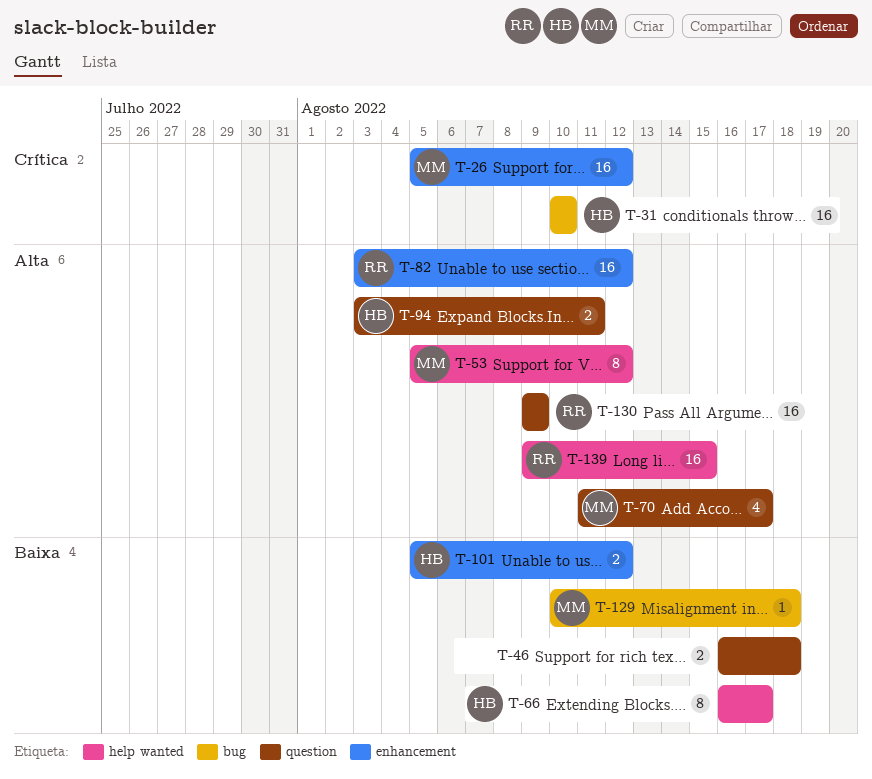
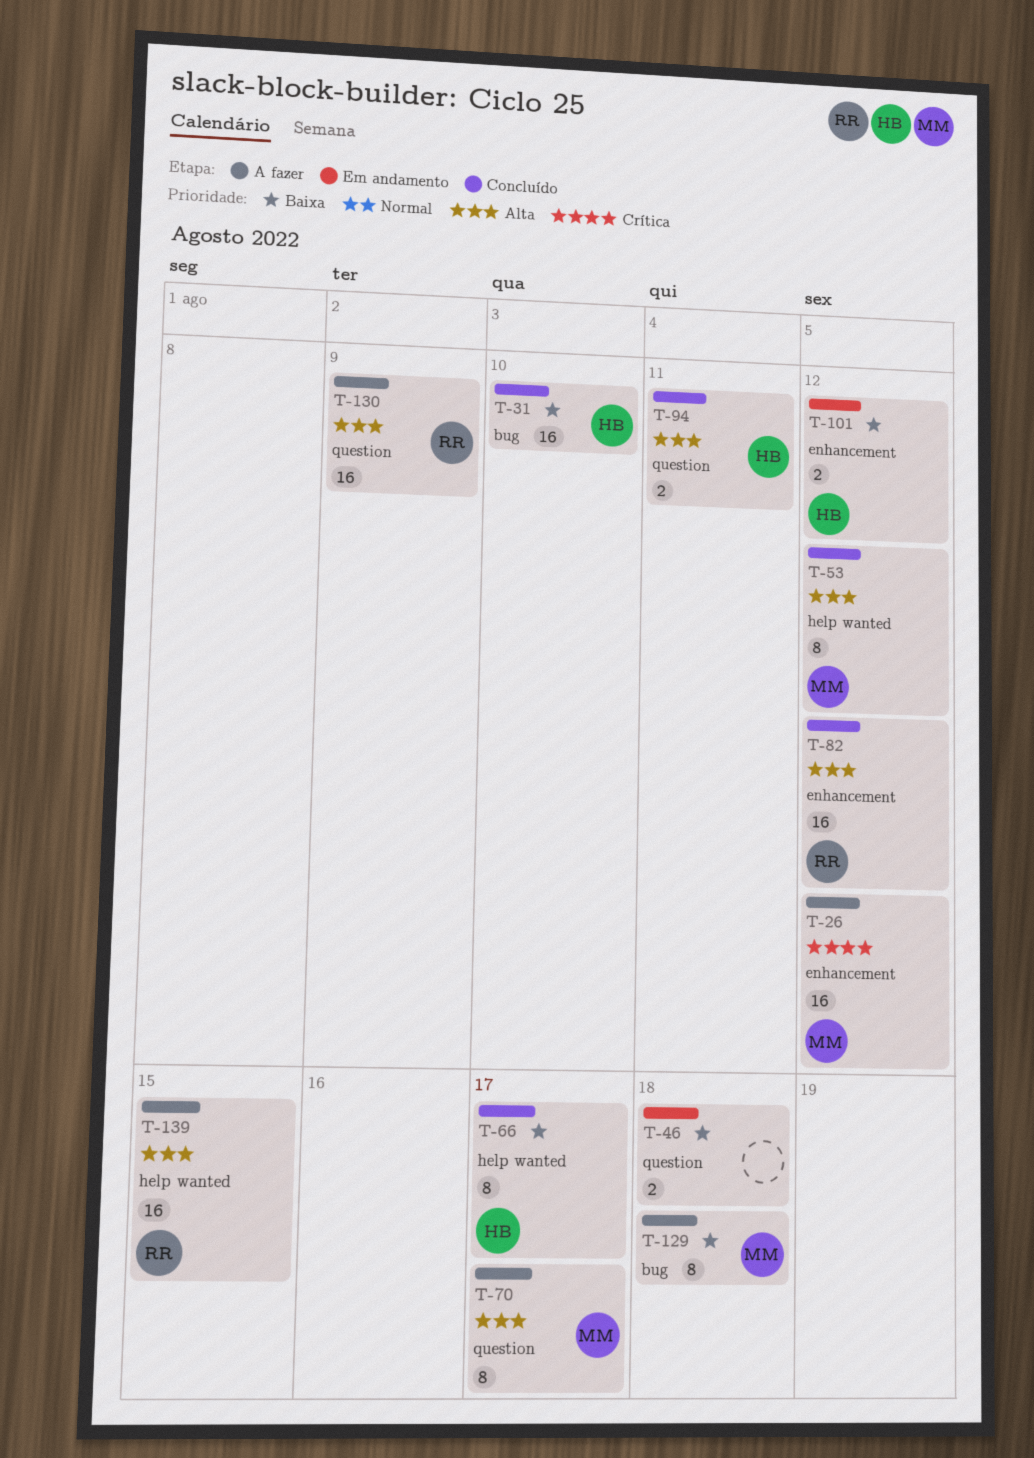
T-31, priority: Crítica -> Baixa
T-70, estimate: 4 -> 8
T-129, estimate: 1 -> 8

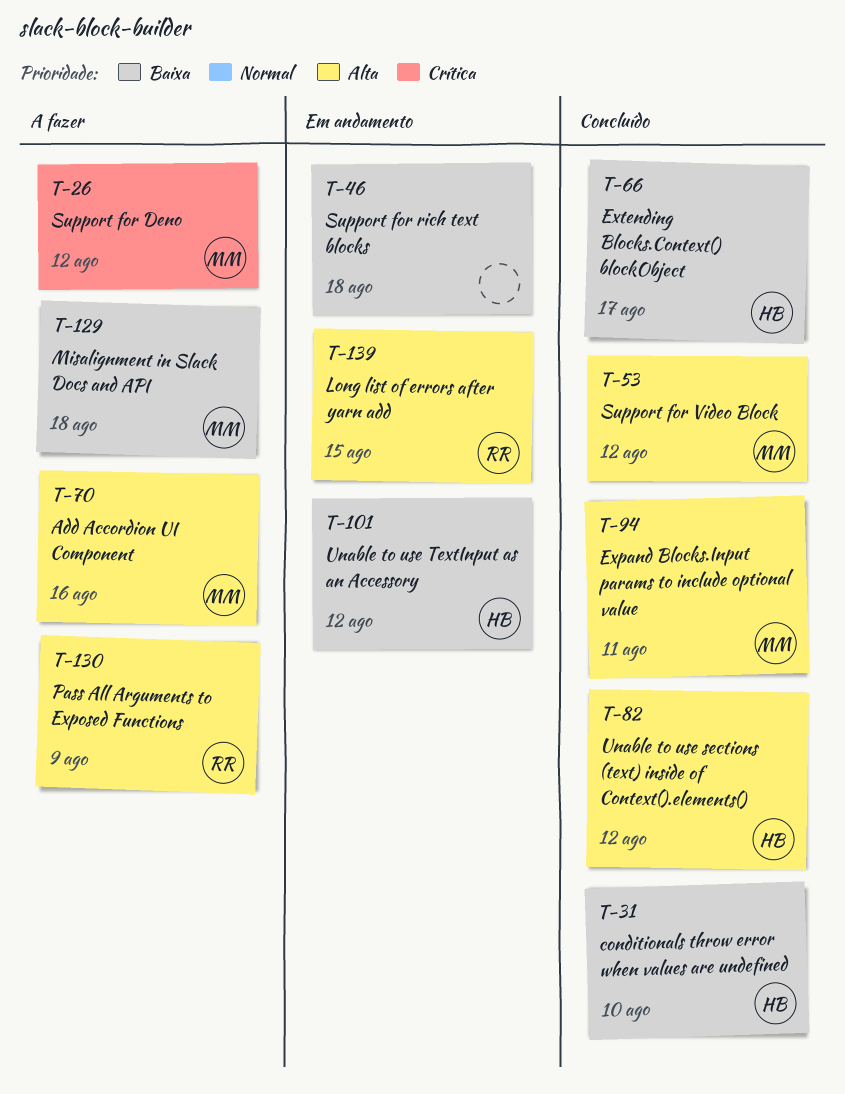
T-70, due: Aug 17 -> Aug 16
T-82, owner: RR -> HB
T-94, owner: HB -> MM
T-139, status: A fazer -> Em andamento

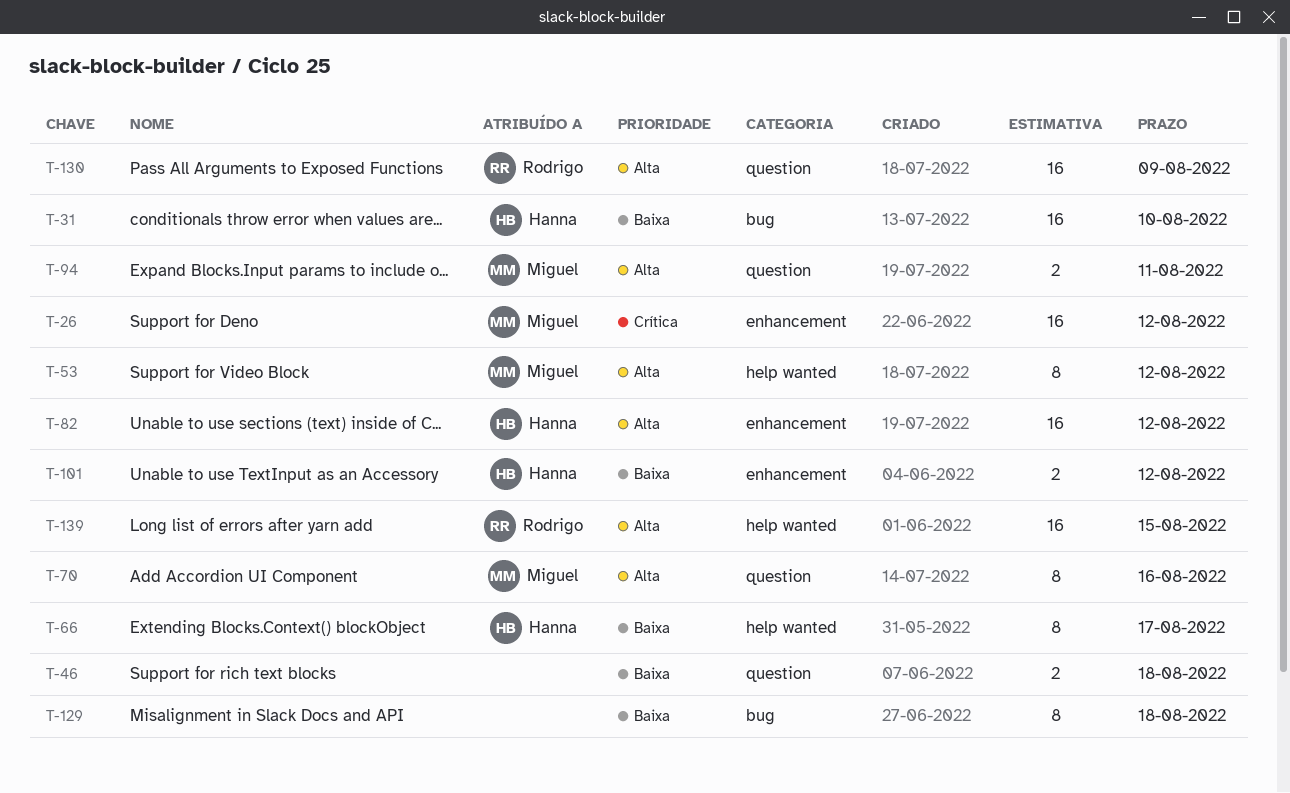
T-129, owner: Miguel -> none

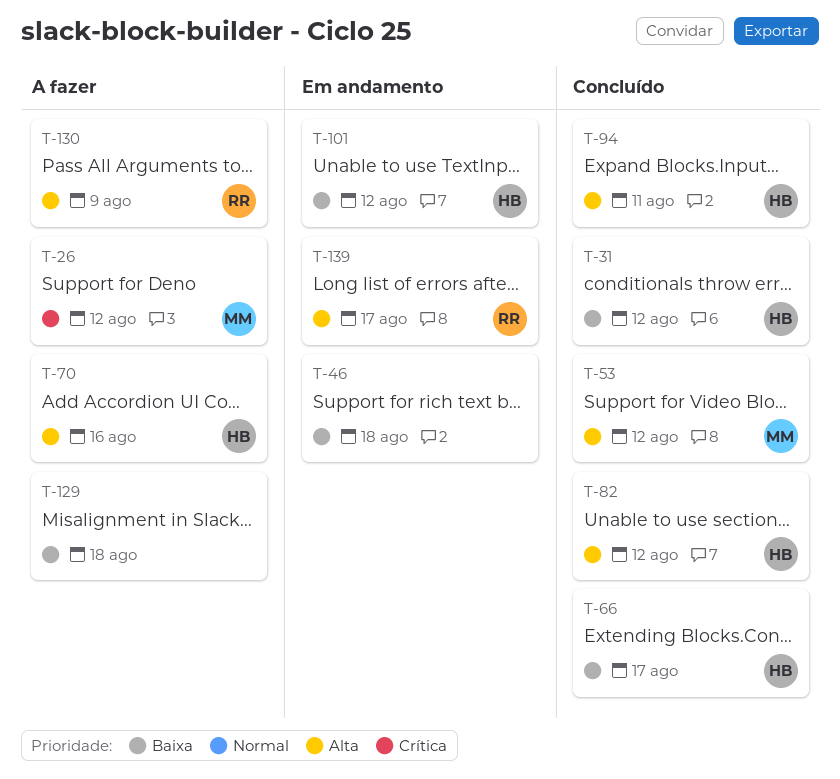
T-31, due: Aug 10 -> Aug 12
T-70, owner: Miguel -> Hanna
T-94, owner: Miguel -> Hanna
T-139, due: Aug 15 -> Aug 17

